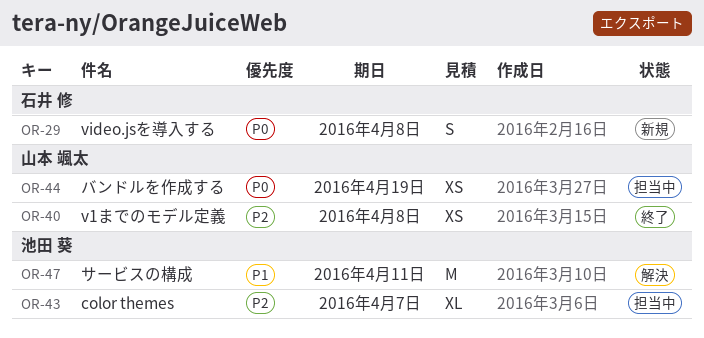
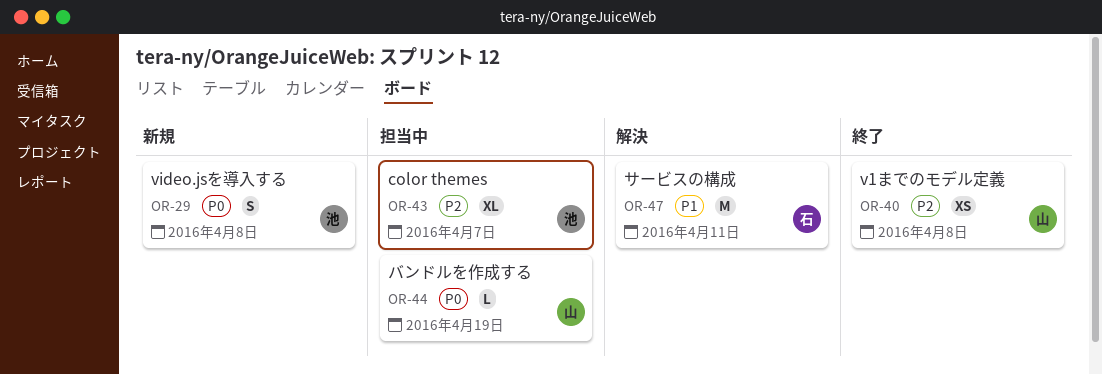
OR-29, owner: 石井 修 -> 池田 葵
OR-44, estimate: XS -> L
OR-47, owner: 池田 葵 -> 石井 修

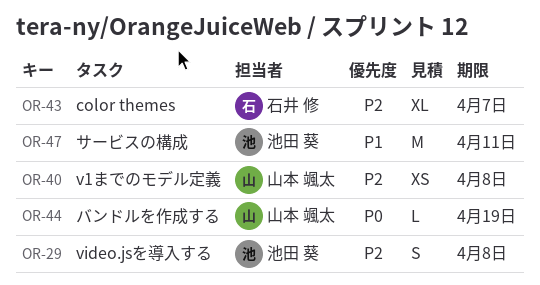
OR-29, priority: P0 -> P2
OR-43, owner: 池田 葵 -> 石井 修
OR-47, owner: 石井 修 -> 池田 葵

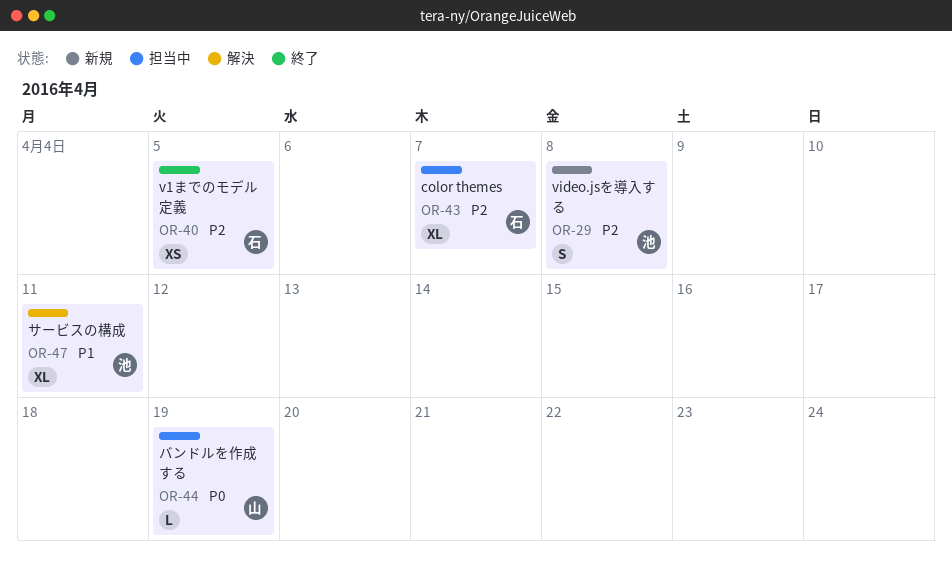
OR-40, owner: 山本 颯太 -> 石井 修
OR-40, due: Apr 8 -> Apr 5
OR-47, estimate: M -> XL

